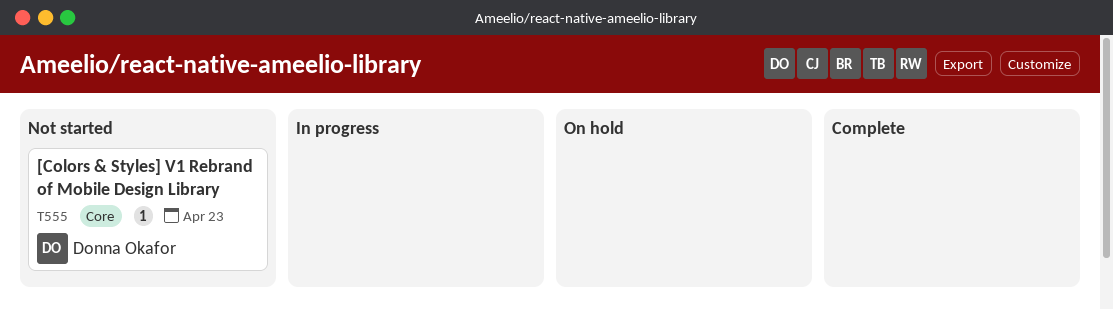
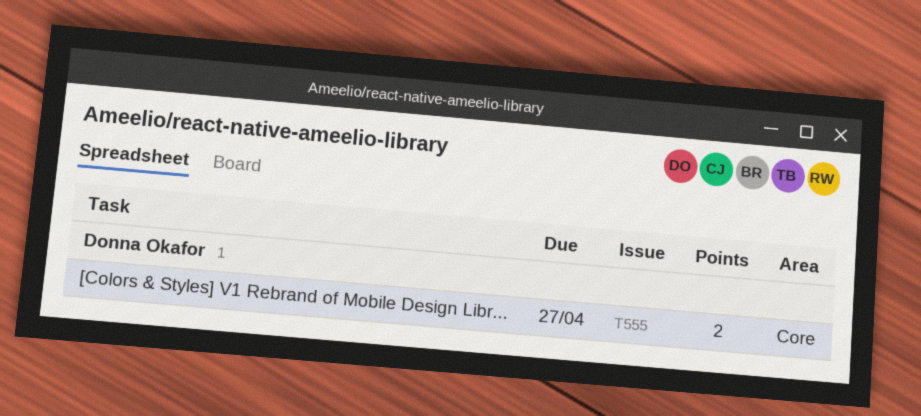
T555, estimate: 1 -> 2
T555, due: Apr 23 -> Apr 27

